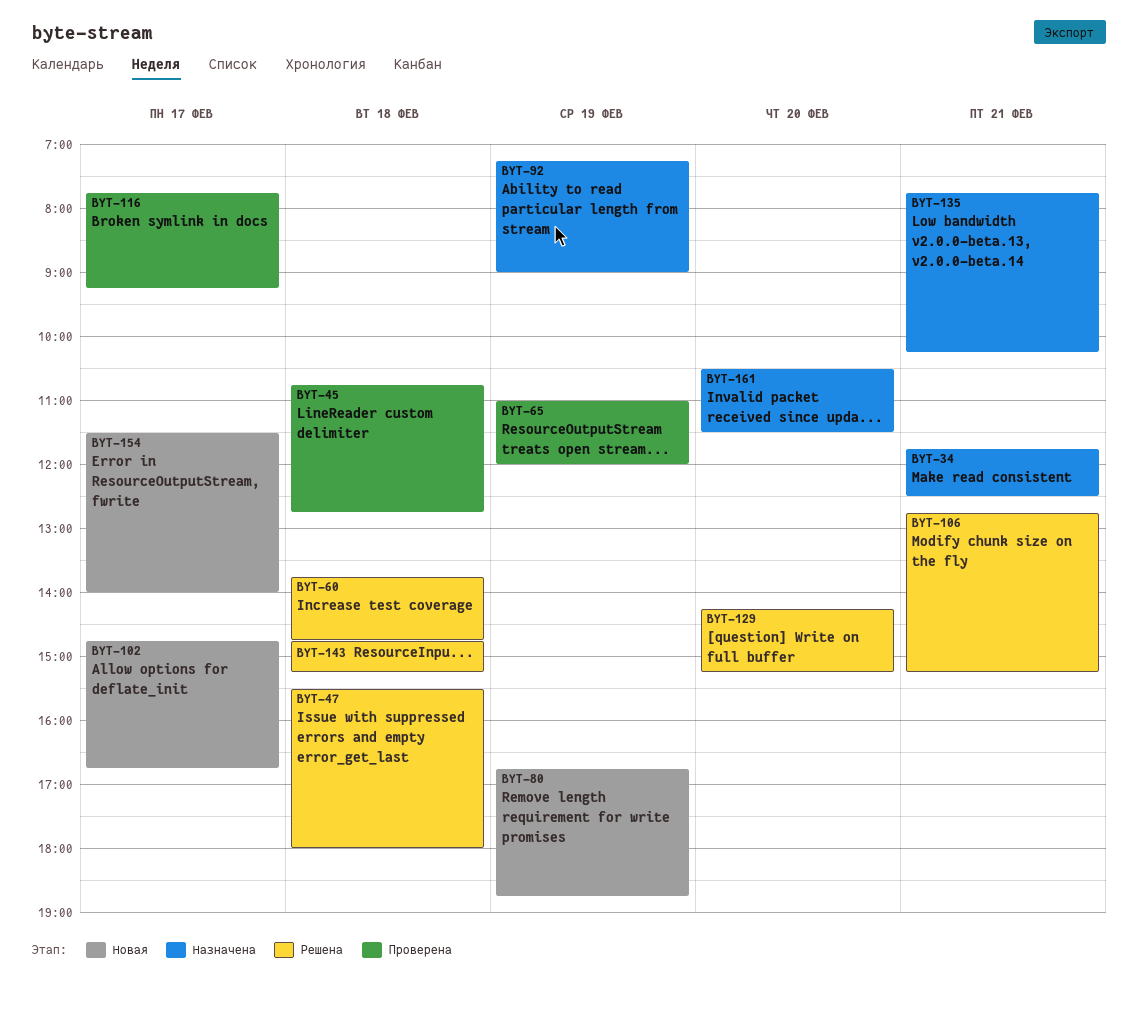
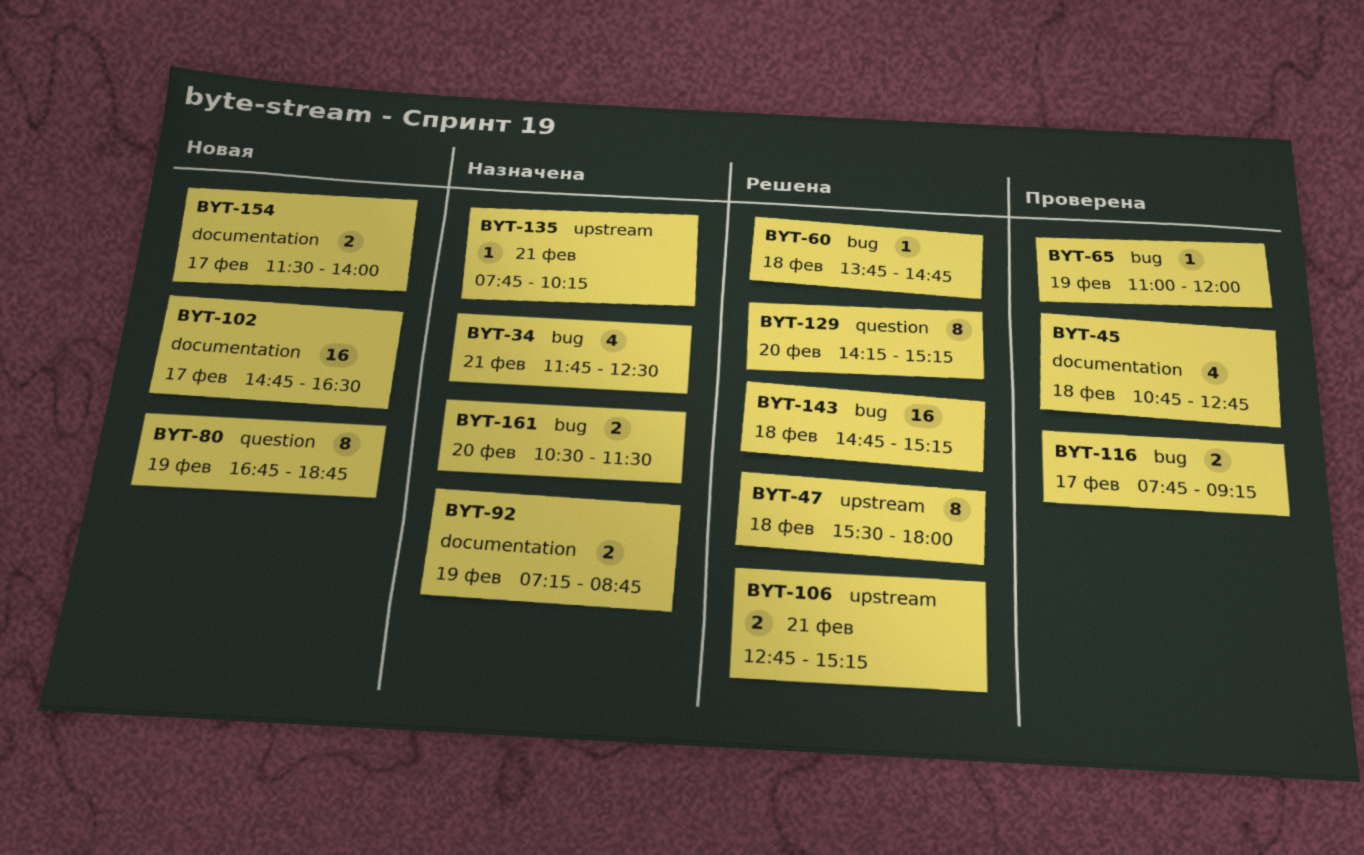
BYT-92, ends: 09:00 -> 08:45
BYT-102, ends: 16:45 -> 16:30

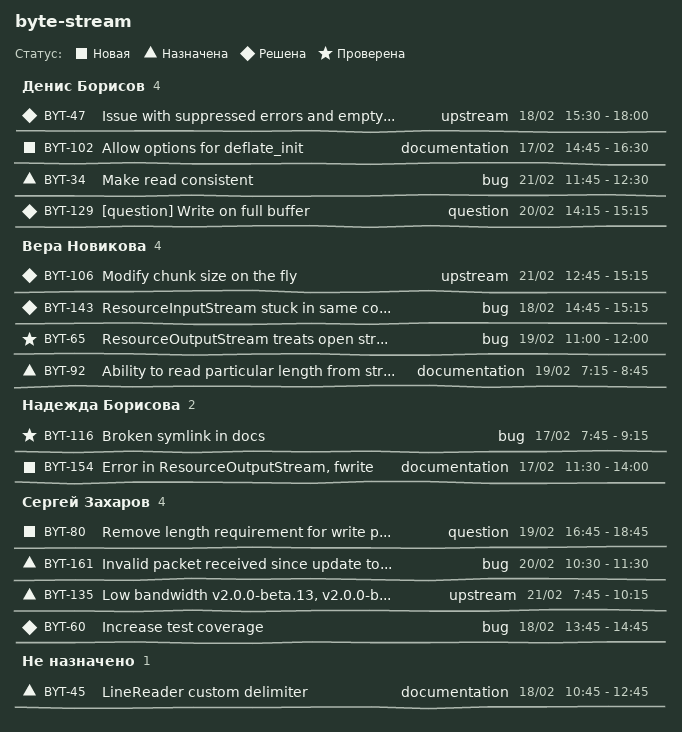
BYT-45, status: Проверена -> Назначена

